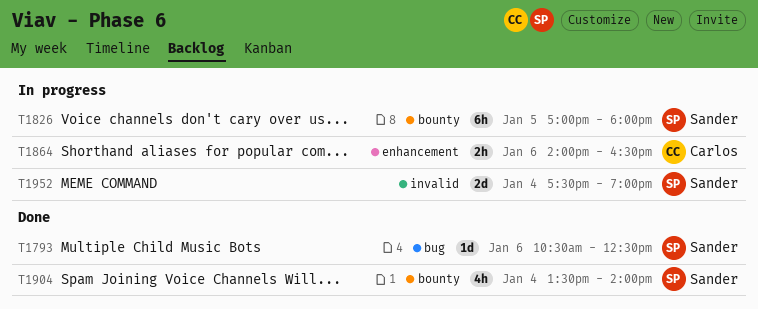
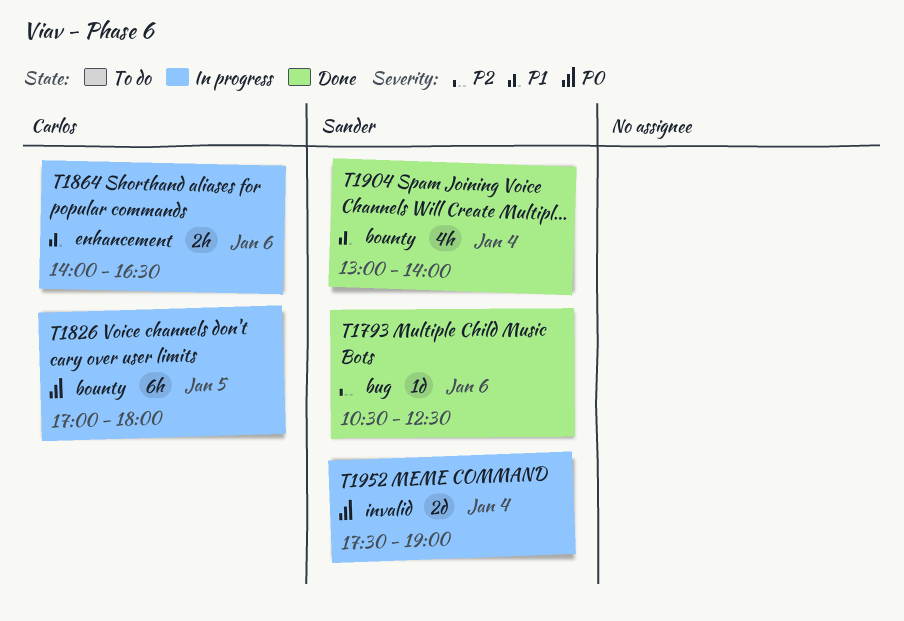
T1826, owner: Sander -> Carlos
T1904, begins: 13:30 -> 13:00

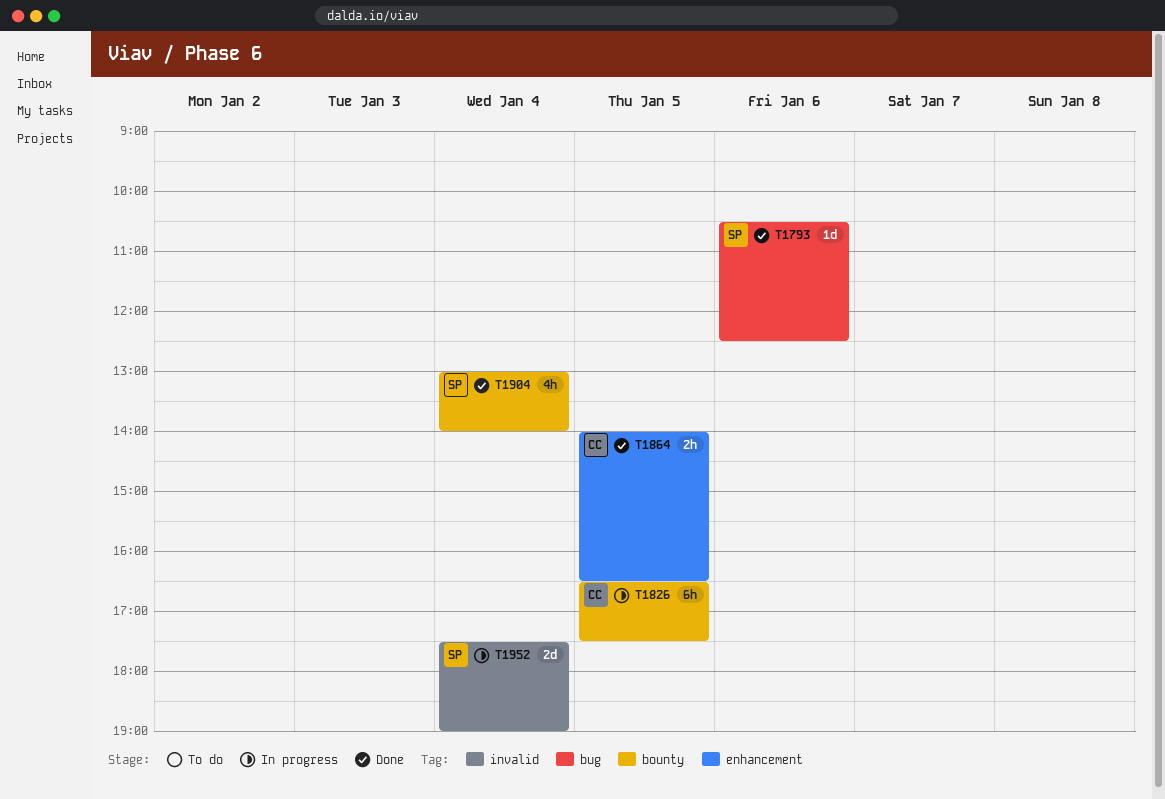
T1826, begins: 17:00 -> 16:30
T1826, ends: 18:00 -> 17:30
T1864, status: In progress -> Done
T1864, day: Jan 6 -> Jan 5

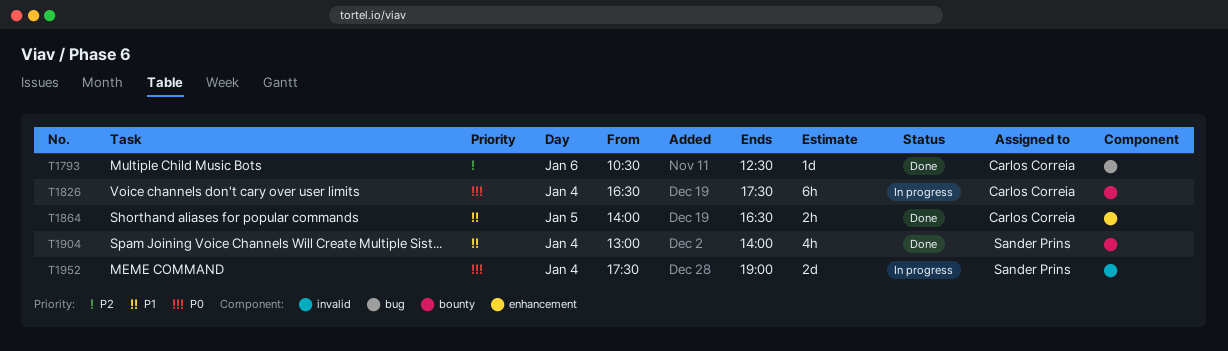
T1793, owner: Sander Prins -> Carlos Correia
T1826, day: Jan 5 -> Jan 4

